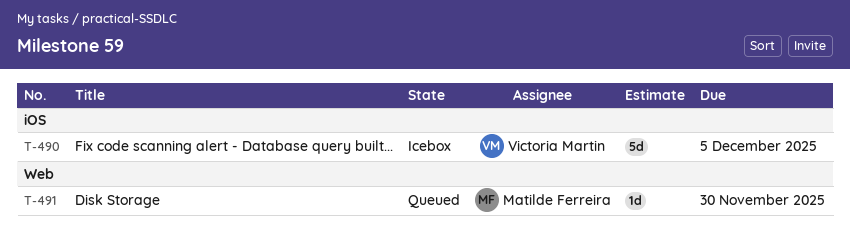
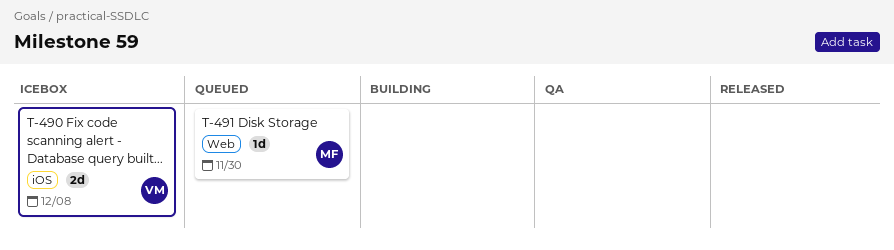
T-490, estimate: 5d -> 2d
T-490, due: Dec 5 -> Dec 8

